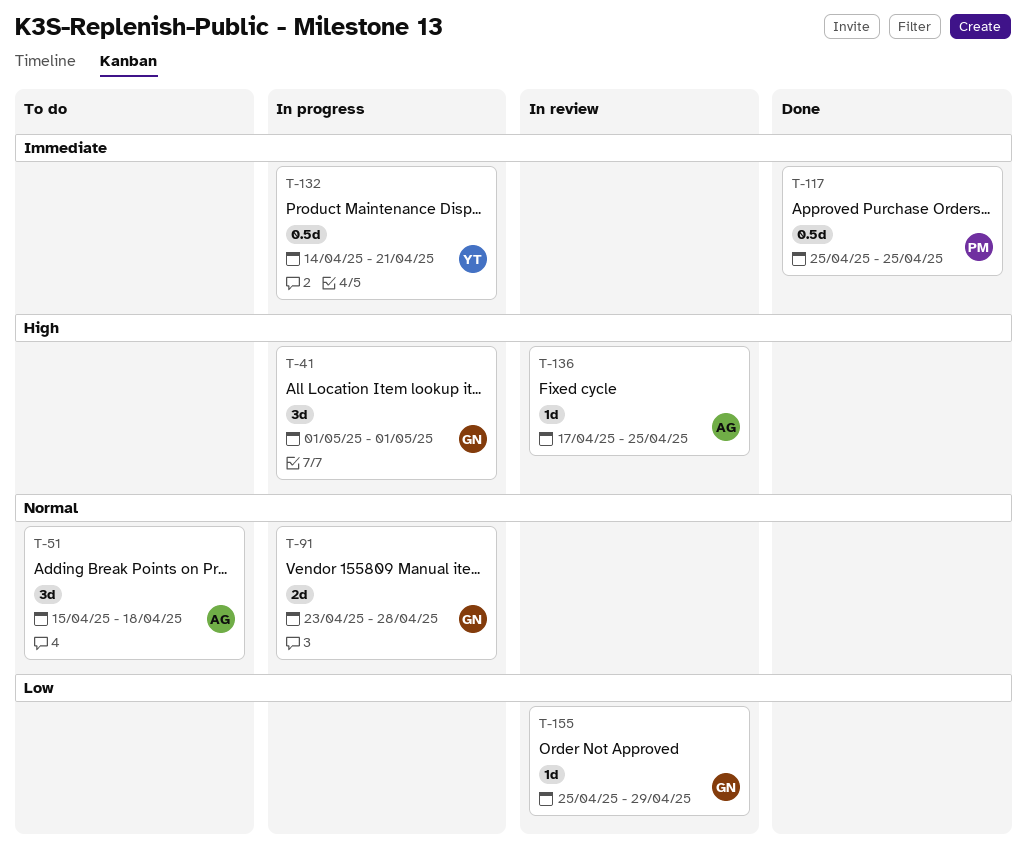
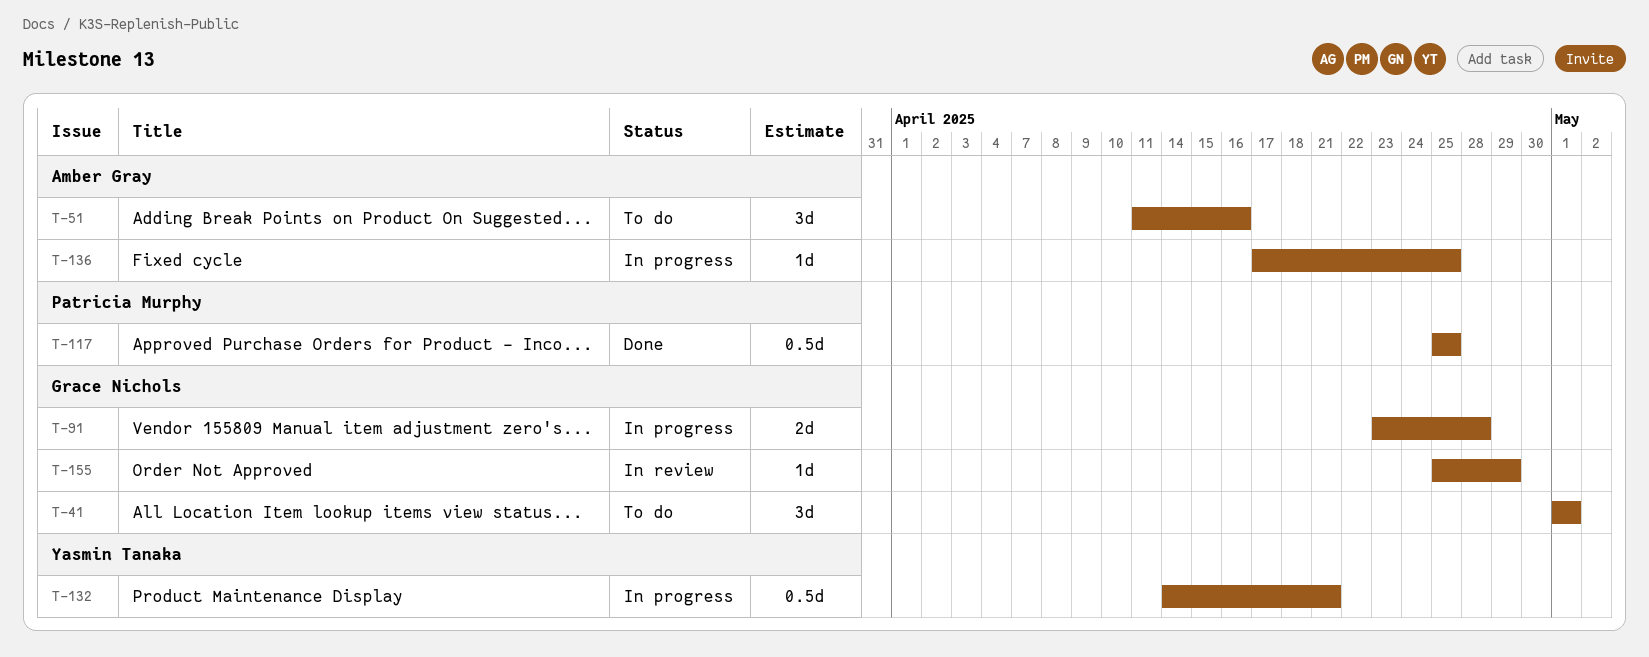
T-41, status: In progress -> To do
T-51, start: Apr 15 -> Apr 11
T-51, due: Apr 18 -> Apr 16
T-136, status: In review -> In progress

